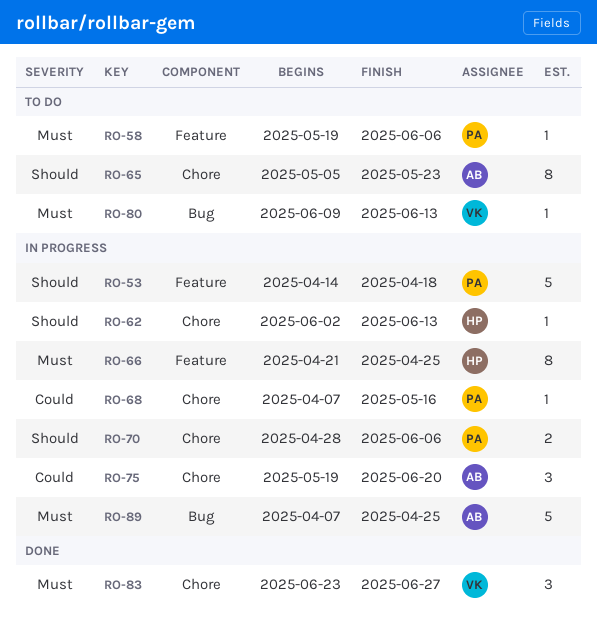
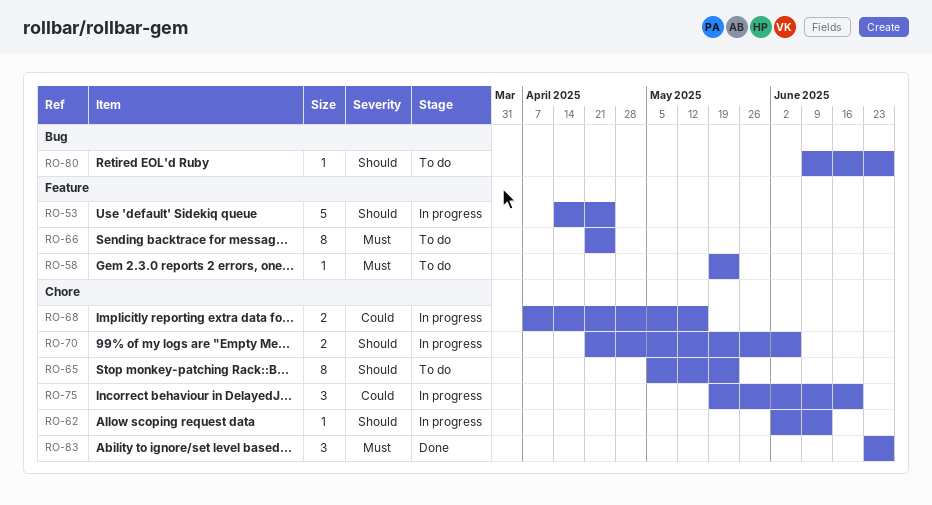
RO-53, due: Apr 18 -> Apr 25
RO-58, due: Jun 6 -> May 23
RO-66, status: In progress -> To do
RO-68, estimate: 1 -> 2
RO-70, start: Apr 28 -> Apr 21
RO-80, priority: Must -> Should
RO-80, due: Jun 13 -> Jun 27
RO-89: present -> none

